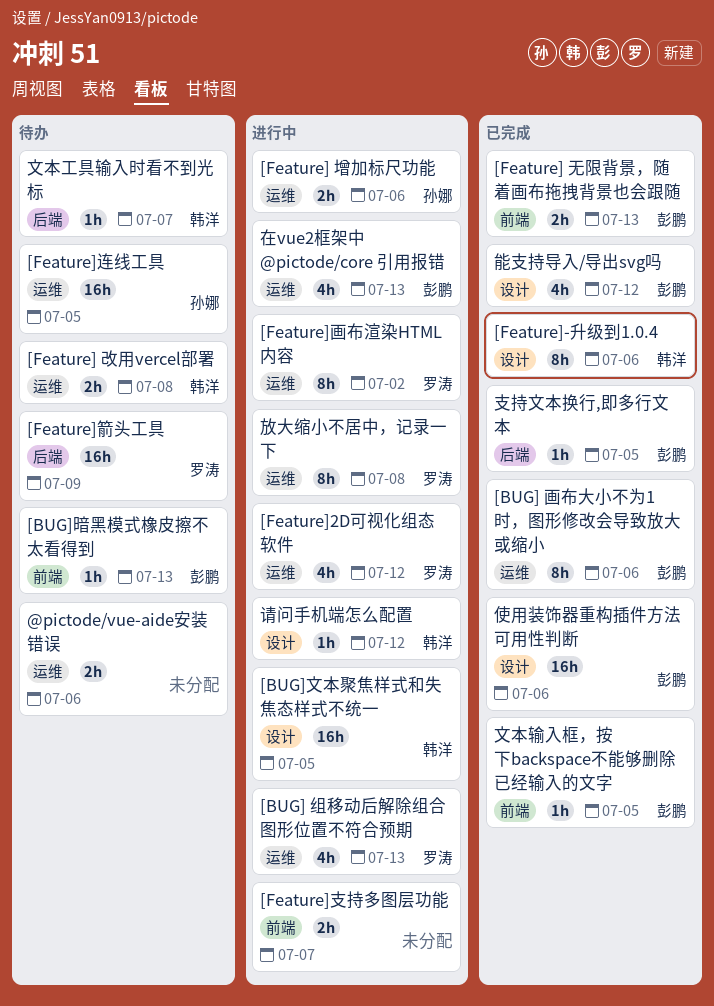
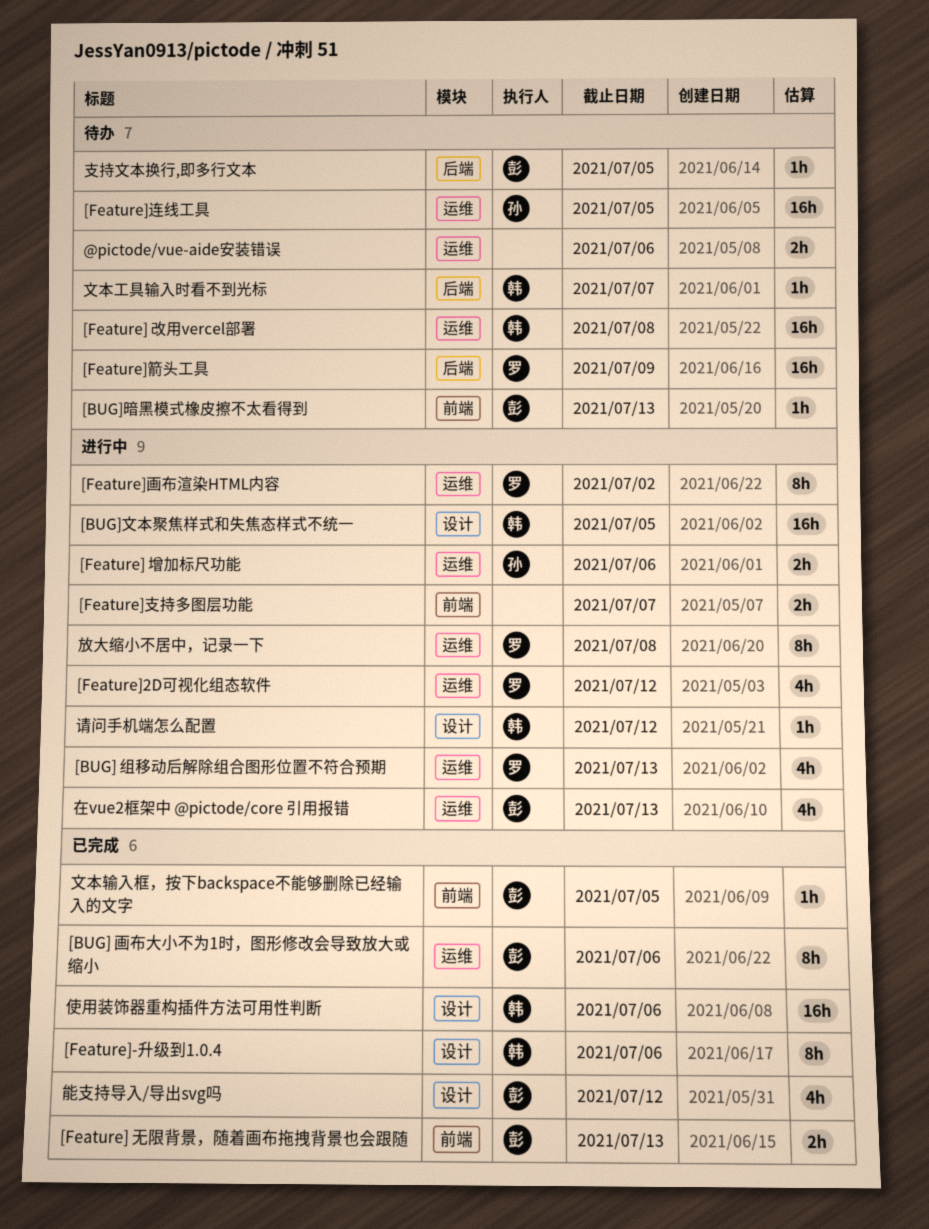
[Feature] 改用vercel部署, estimate: 2h -> 16h
使用装饰器重构插件方法可用性判断, owner: 彭鹏 -> 韩洋
支持文本换行,即多行文本, status: 已完成 -> 待办

